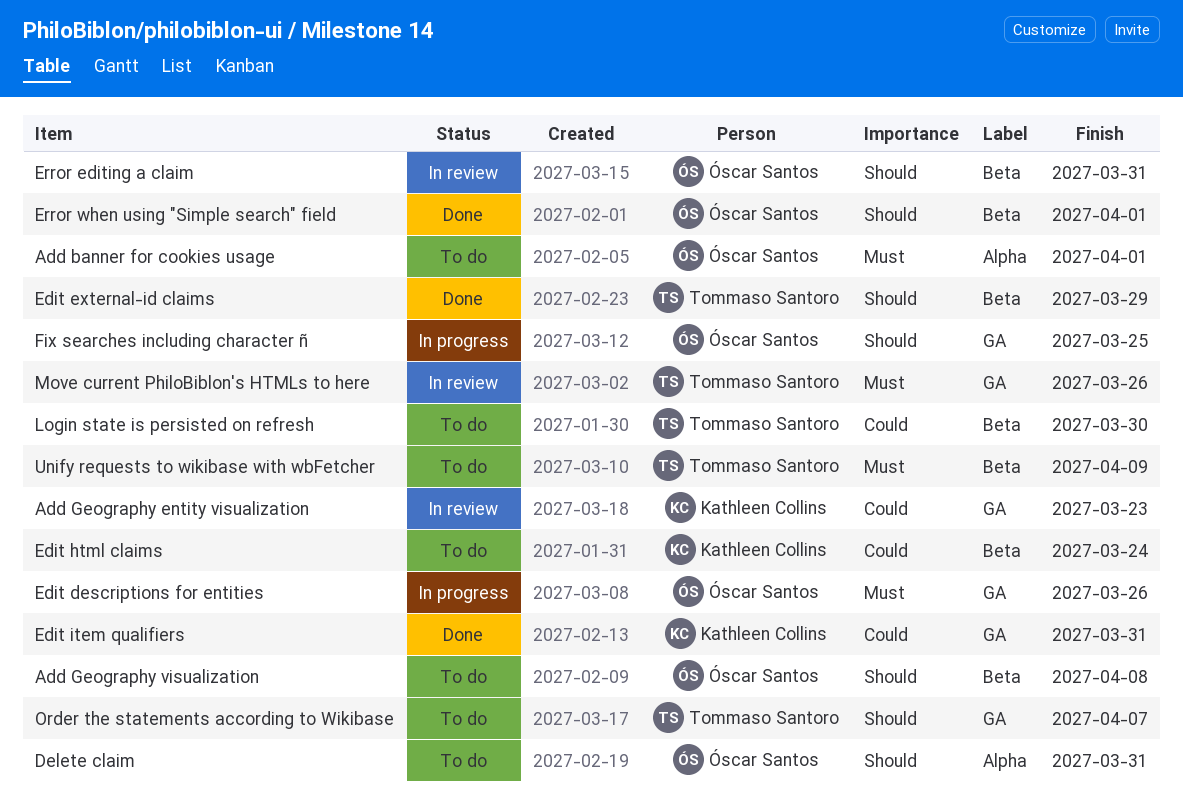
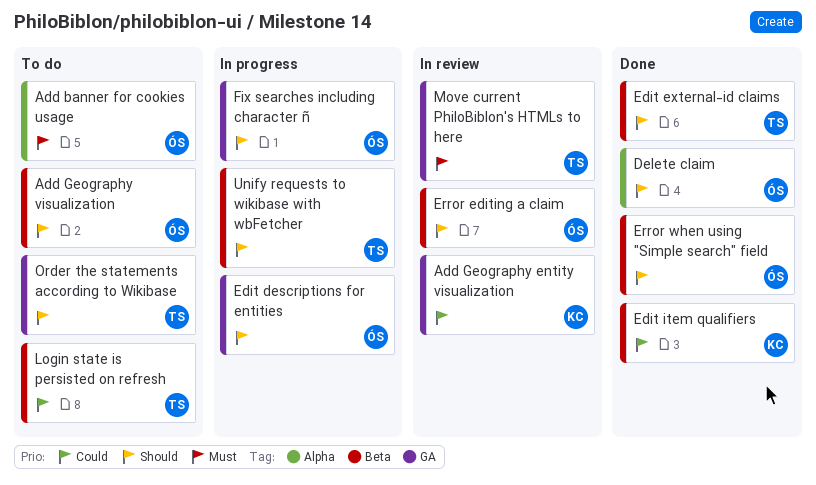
Delete claim, status: To do -> Done
Edit descriptions for entities, priority: Must -> Should
Edit html claims: present -> none
Edit item qualifiers, label: GA -> Beta
Unify requests to wikibase with wbFetcher, status: To do -> In progress
Unify requests to wikibase with wbFetcher, priority: Must -> Should

